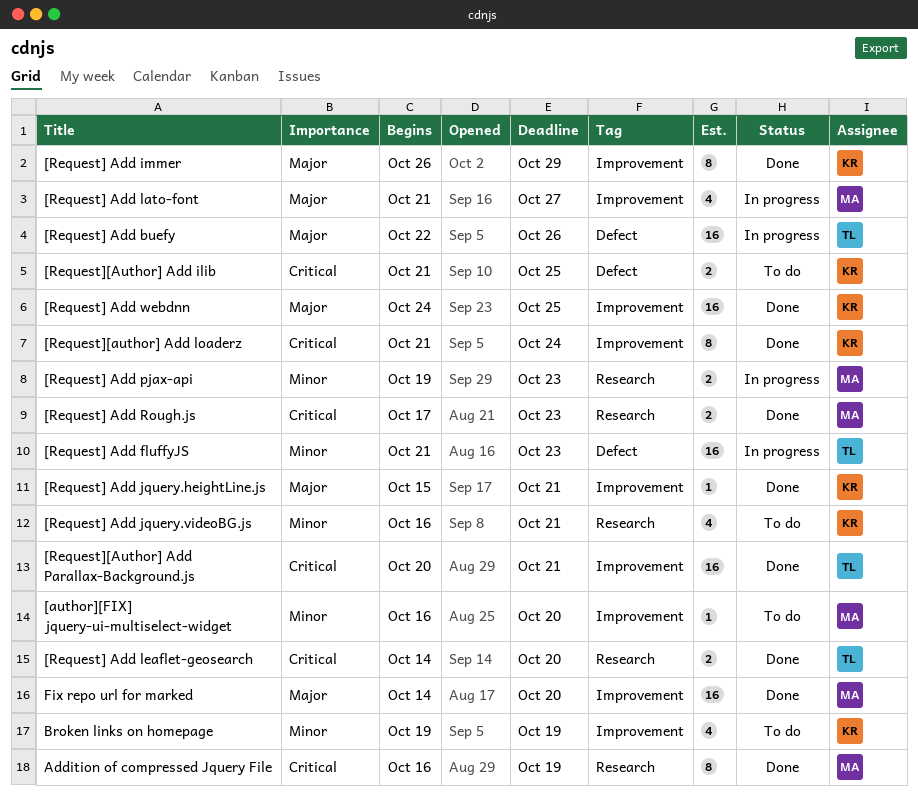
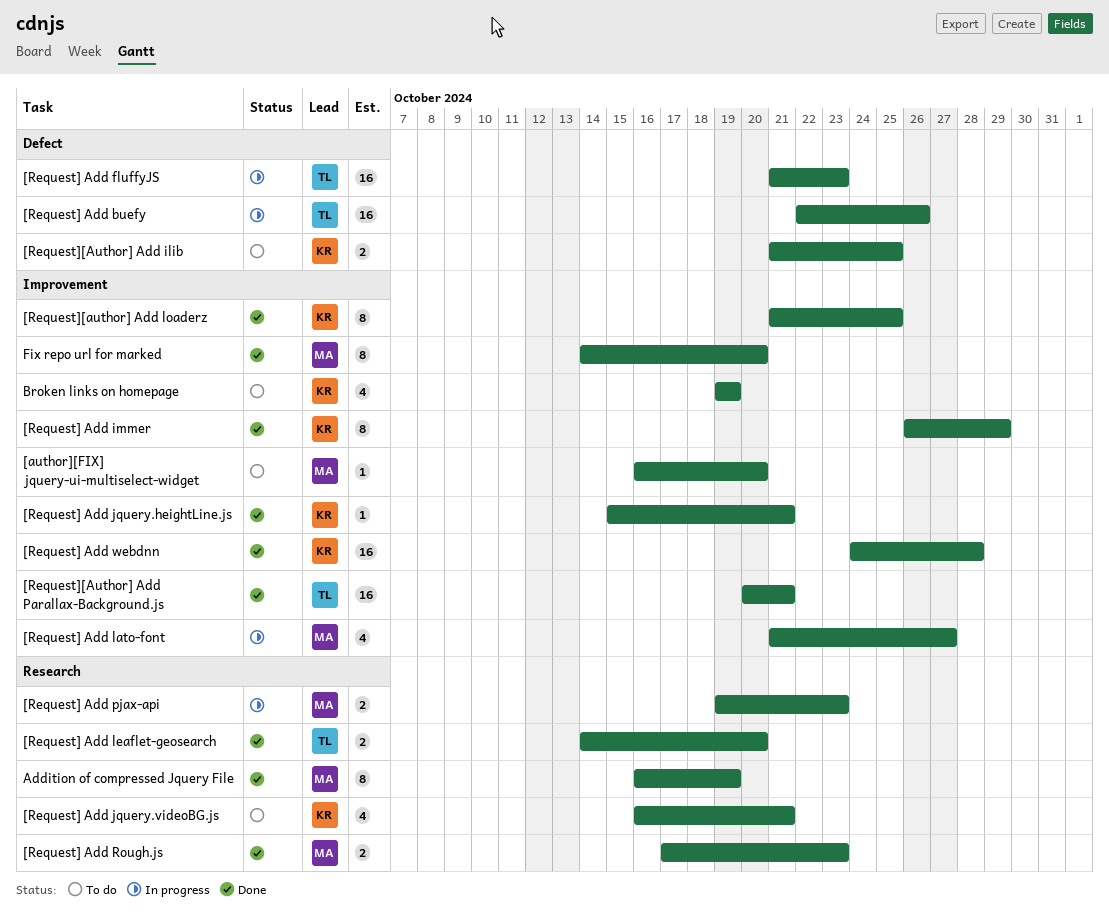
[Request] Add webdnn, due: Oct 25 -> Oct 28
[Request][author] Add loaderz, due: Oct 24 -> Oct 25
Fix repo url for marked, estimate: 16 -> 8

